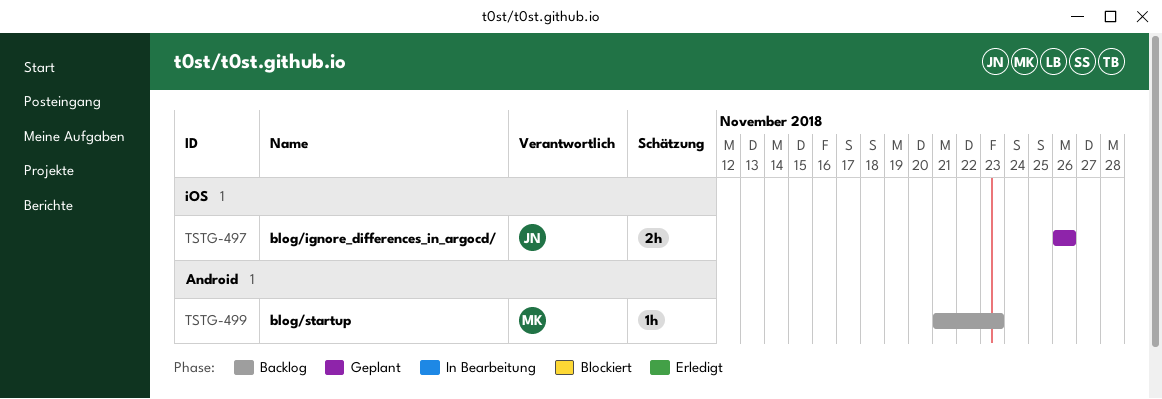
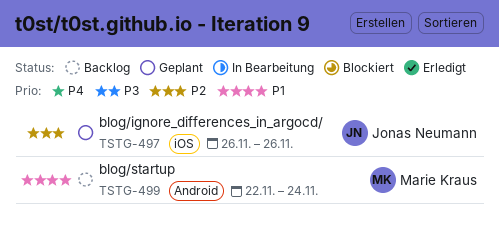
TSTG-499, start: Nov 21 -> Nov 22
TSTG-499, due: Nov 23 -> Nov 24

